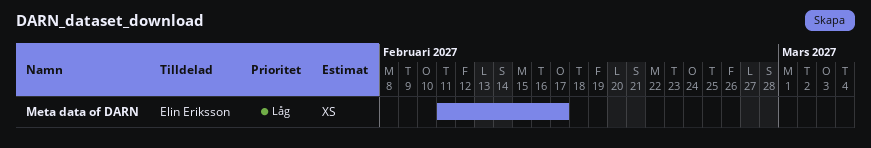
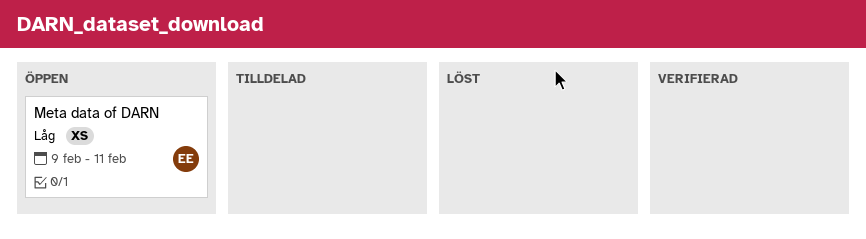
Meta data of DARN, start: Feb 11 -> Feb 9
Meta data of DARN, due: Feb 17 -> Feb 11

